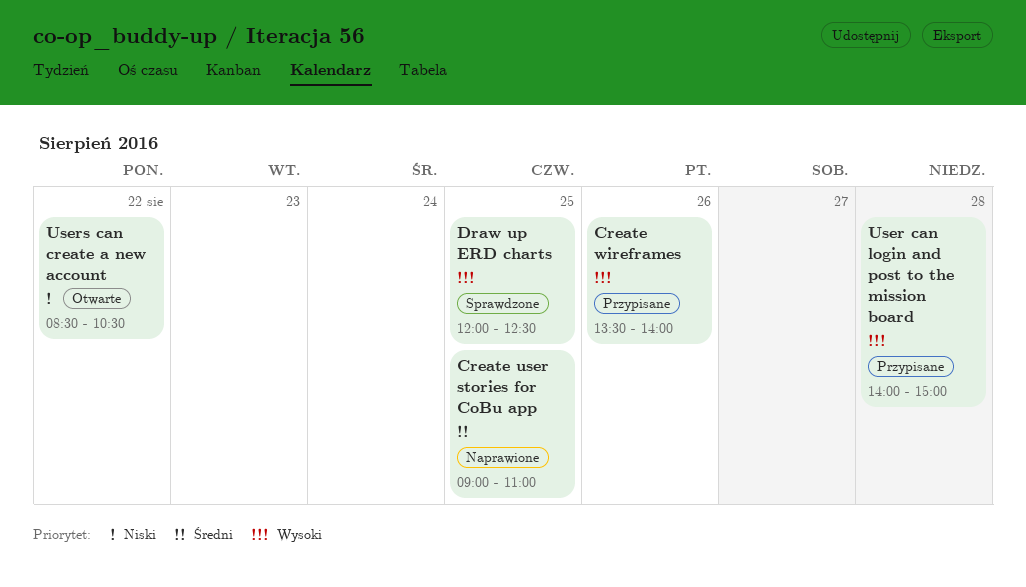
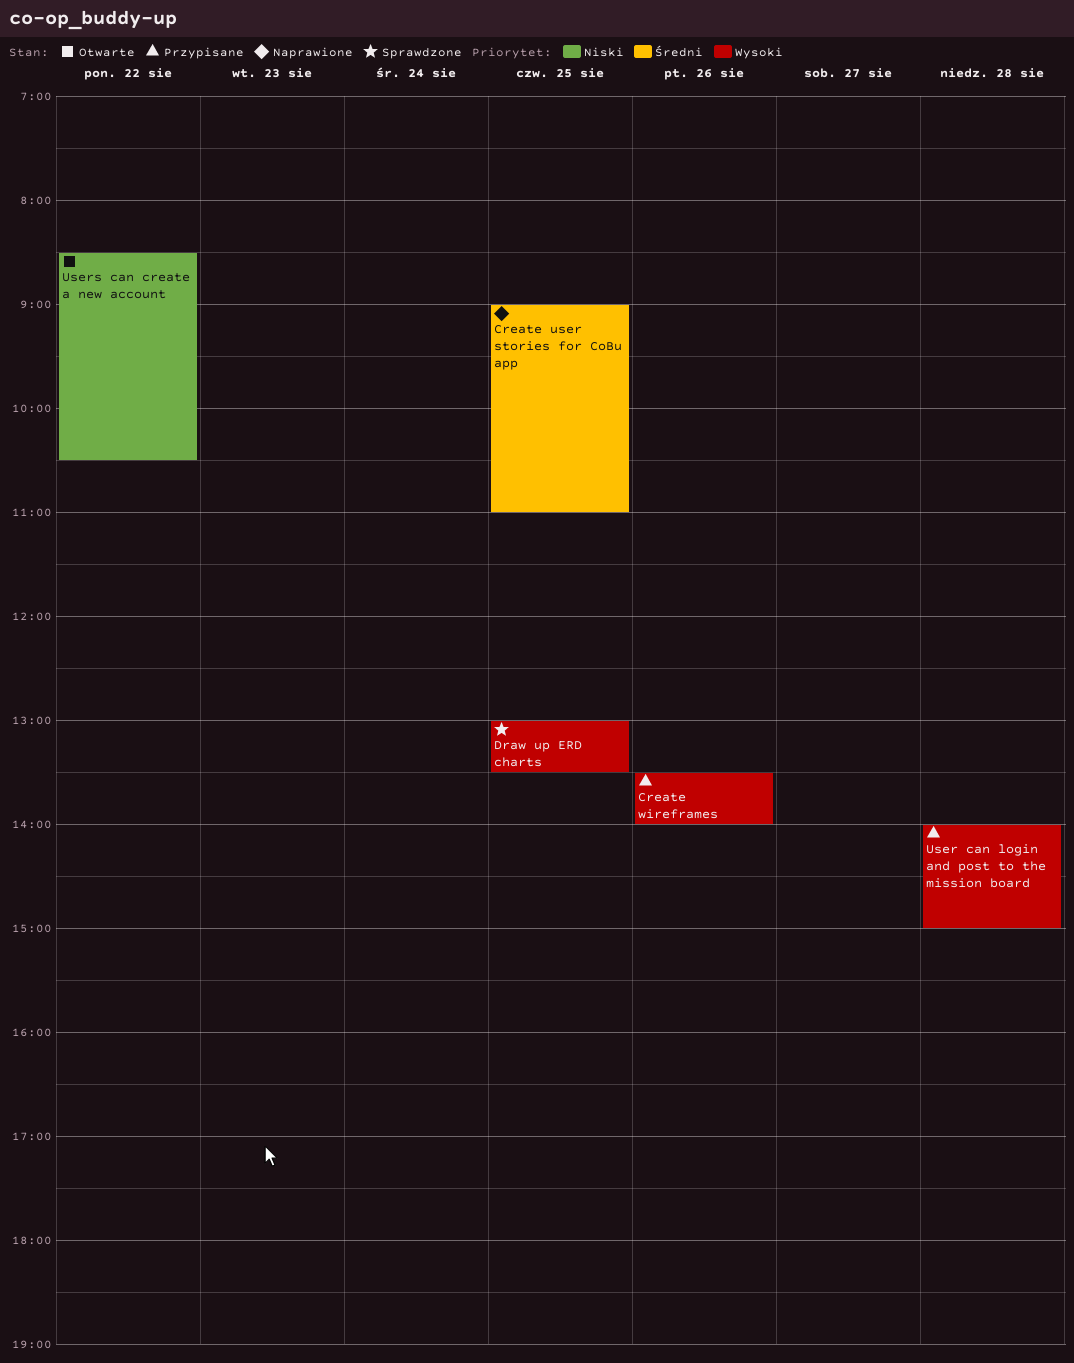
Draw up ERD charts, begins: 12:00 -> 13:00
Draw up ERD charts, ends: 12:30 -> 13:30

